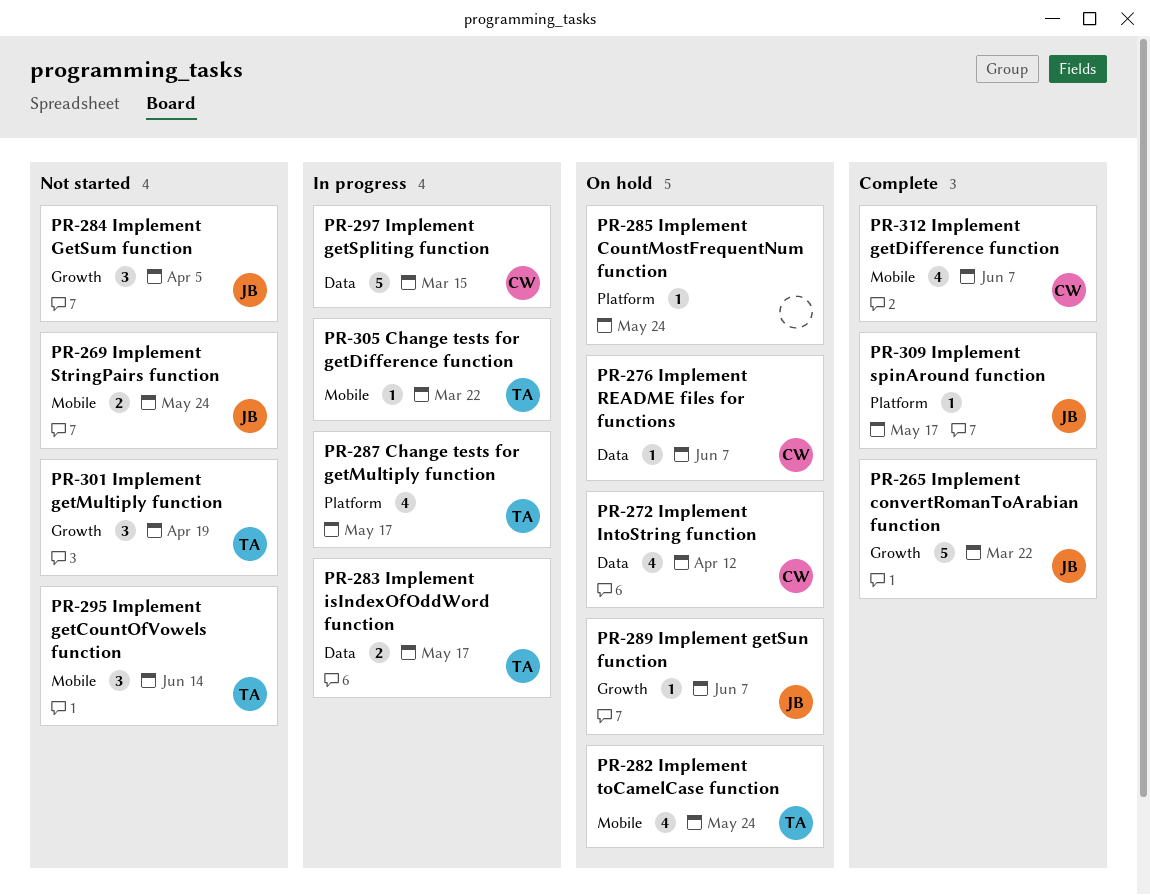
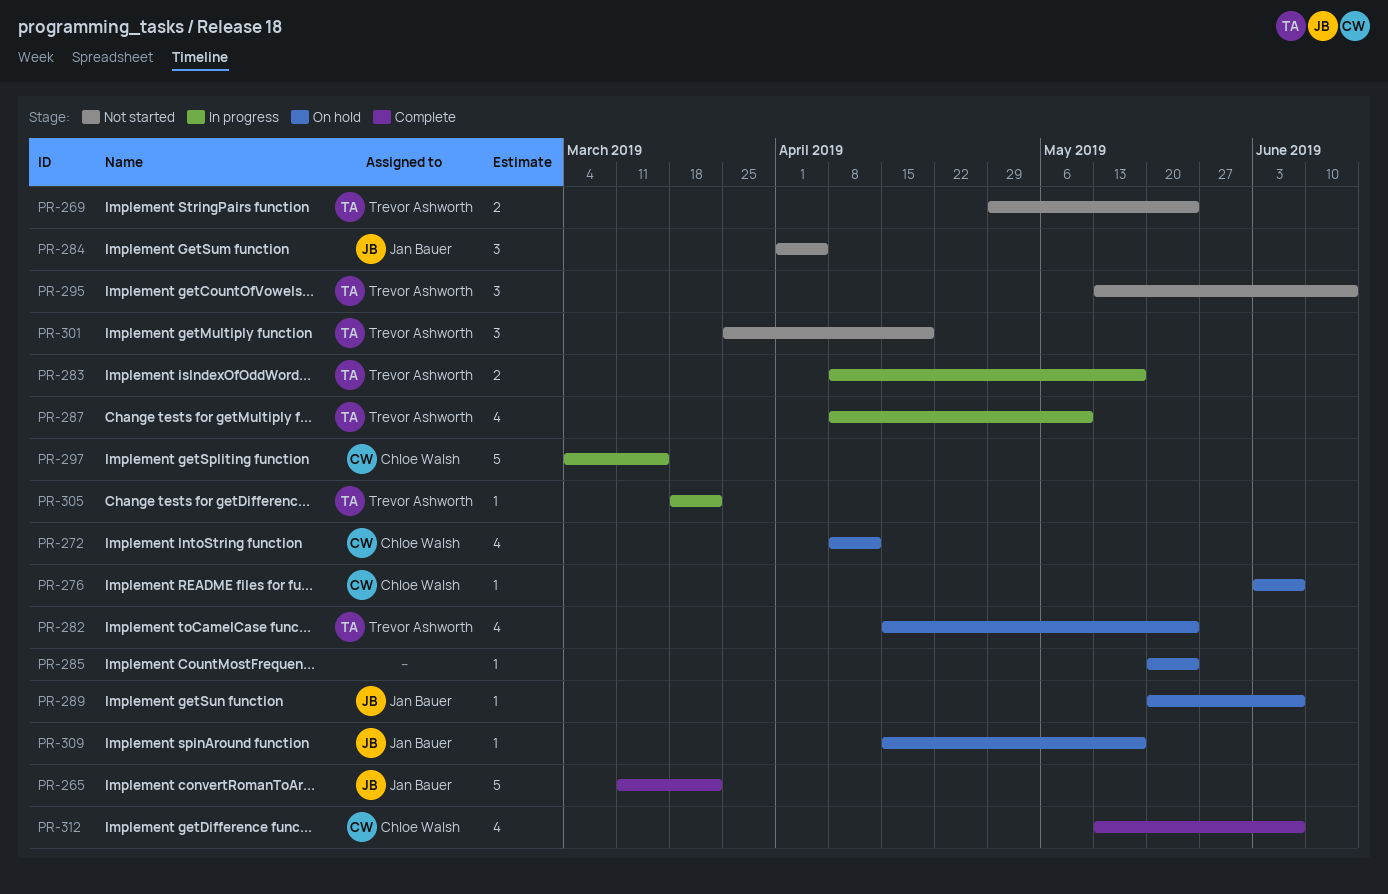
PR-269, owner: Jan Bauer -> Trevor Ashworth
PR-287, due: May 17 -> May 10
PR-309, status: Complete -> On hold

